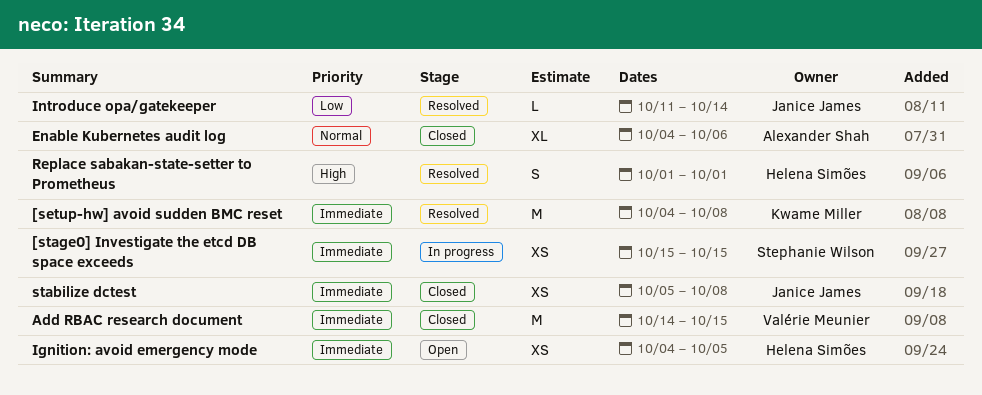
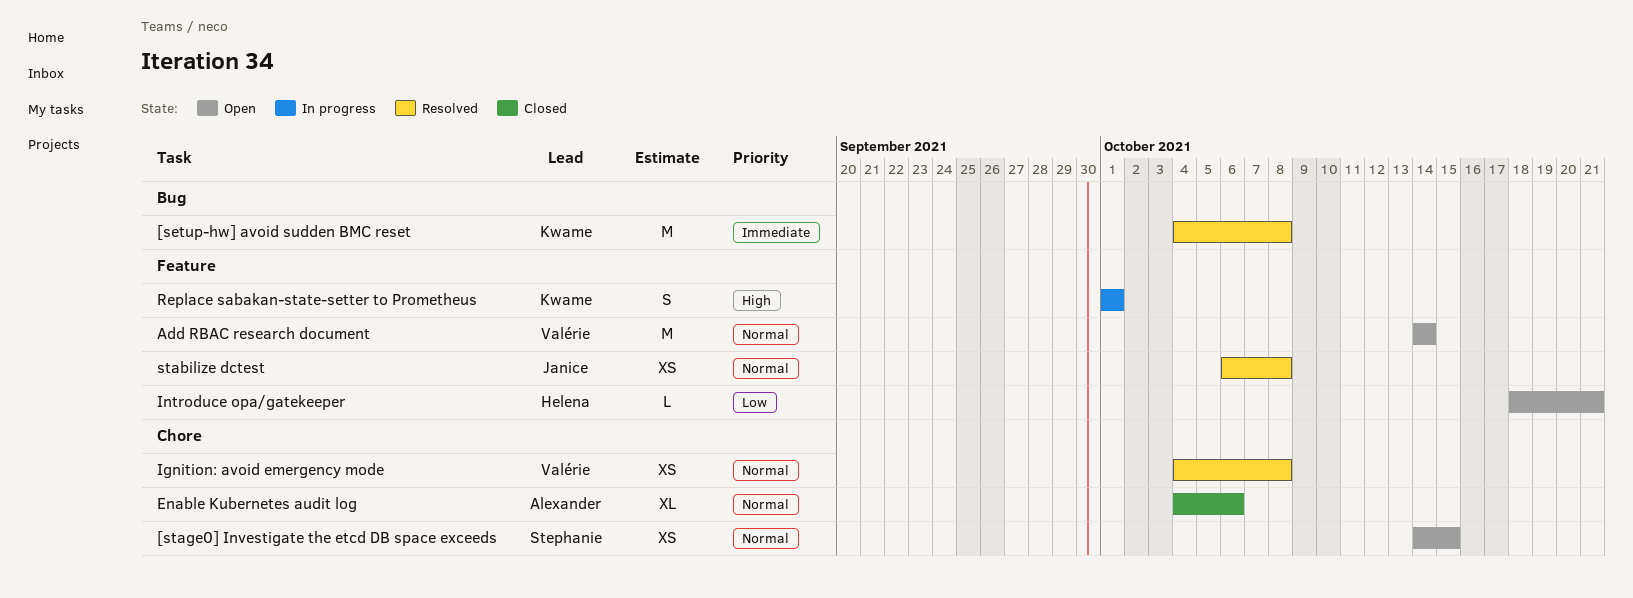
[stage0] Investigate the etcd DB space exceeds, status: In progress -> Open
[stage0] Investigate the etcd DB space exceeds, priority: Immediate -> Normal
[stage0] Investigate the etcd DB space exceeds, start: Oct 15 -> Oct 14
Add RBAC research document, status: Closed -> Open
Add RBAC research document, priority: Immediate -> Normal
Add RBAC research document, due: Oct 15 -> Oct 14
Ignition: avoid emergency mode, status: Open -> Resolved
Ignition: avoid emergency mode, owner: Helena Simões -> Valérie Meunier
Ignition: avoid emergency mode, priority: Immediate -> Normal
Ignition: avoid emergency mode, due: Oct 5 -> Oct 8
Introduce opa/gatekeeper, status: Resolved -> Open
Introduce opa/gatekeeper, owner: Janice James -> Helena Simões
Introduce opa/gatekeeper, start: Oct 11 -> Oct 18
Introduce opa/gatekeeper, due: Oct 14 -> Oct 21
Replace sabakan-state-setter to Prometheus, status: Resolved -> In progress
Replace sabakan-state-setter to Prometheus, owner: Helena Simões -> Kwame Miller
stabilize dctest, status: Closed -> Resolved
stabilize dctest, priority: Immediate -> Normal
stabilize dctest, start: Oct 5 -> Oct 6

